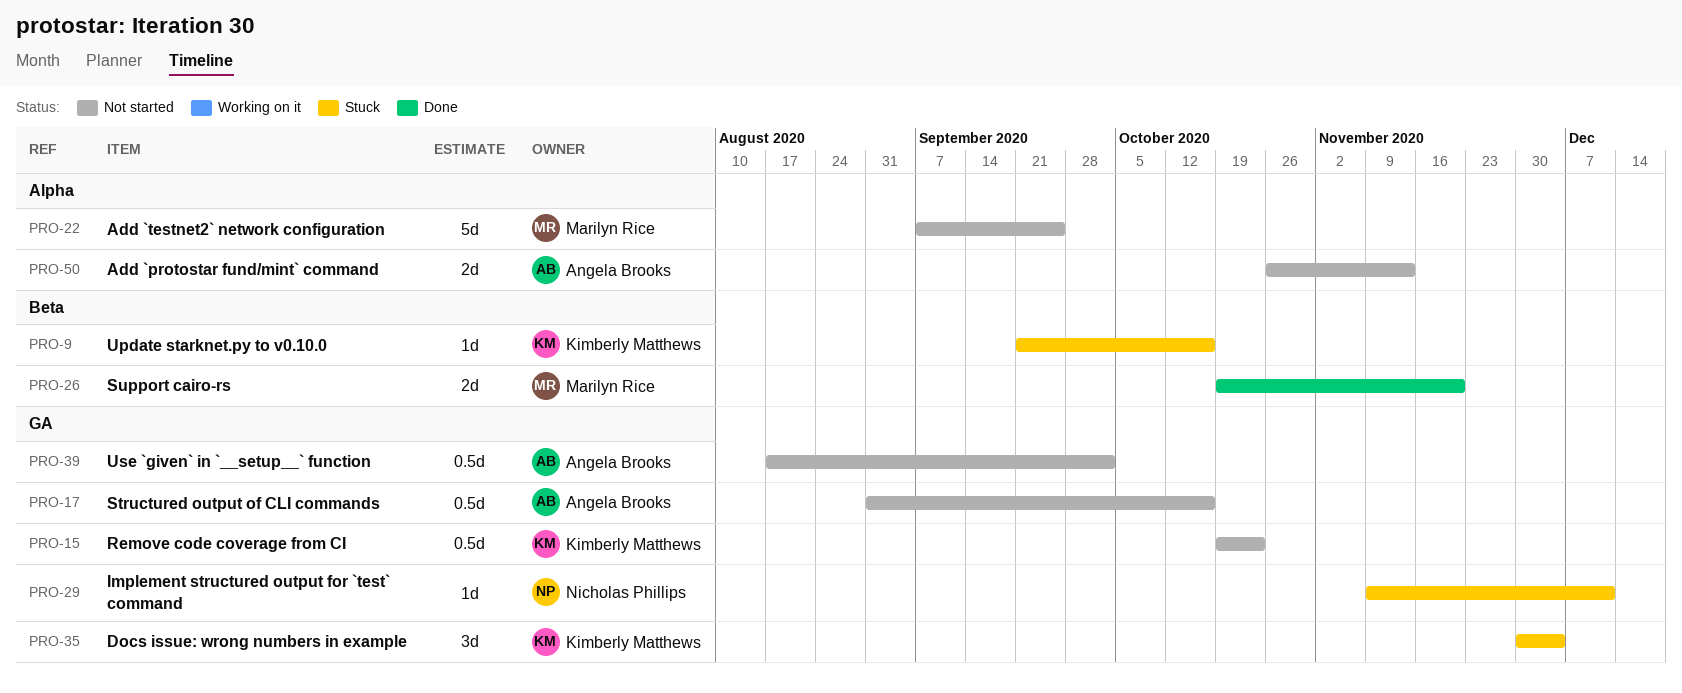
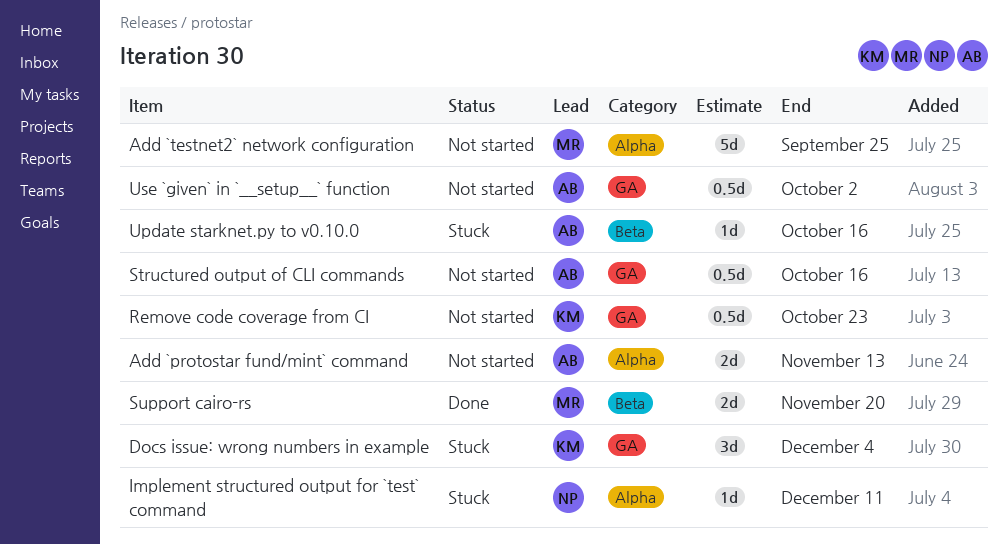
Implement structured output for `test` command, label: GA -> Alpha
Update starknet.py to v0.10.0, owner: Kimberly Matthews -> Angela Brooks

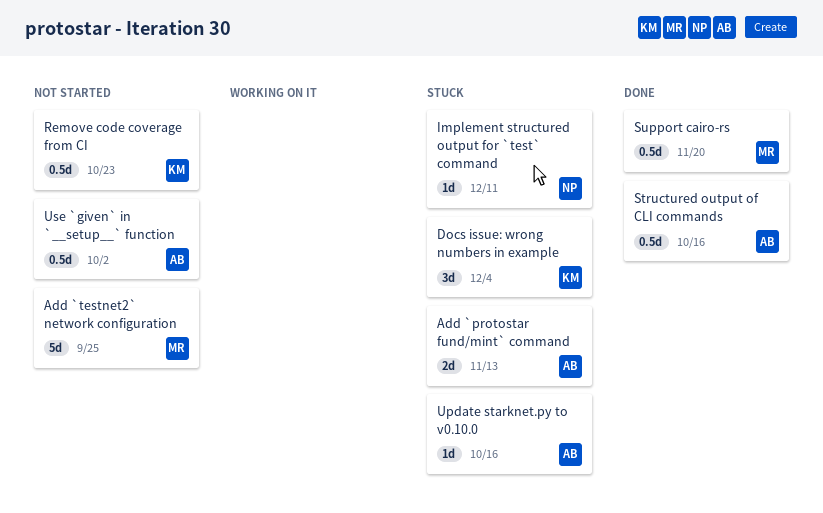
Add `protostar fund/mint` command, status: Not started -> Stuck
Structured output of CLI commands, status: Not started -> Done
Support cairo-rs, estimate: 2d -> 0.5d

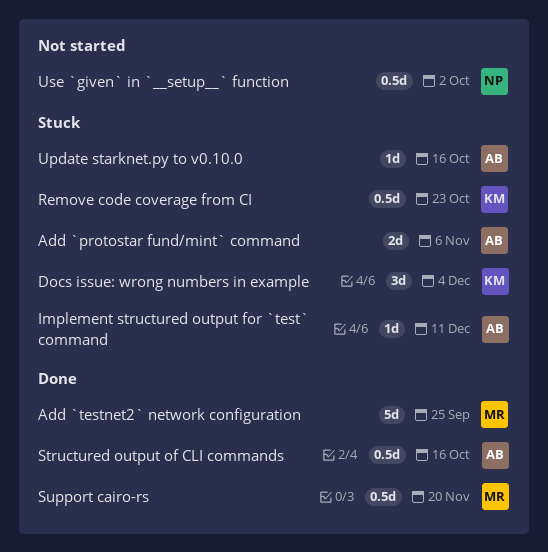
Add `protostar fund/mint` command, due: Nov 13 -> Nov 6
Add `testnet2` network configuration, status: Not started -> Done
Implement structured output for `test` command, owner: NP -> AB
Remove code coverage from CI, status: Not started -> Stuck
Use `given` in `__setup__` function, owner: AB -> NP

